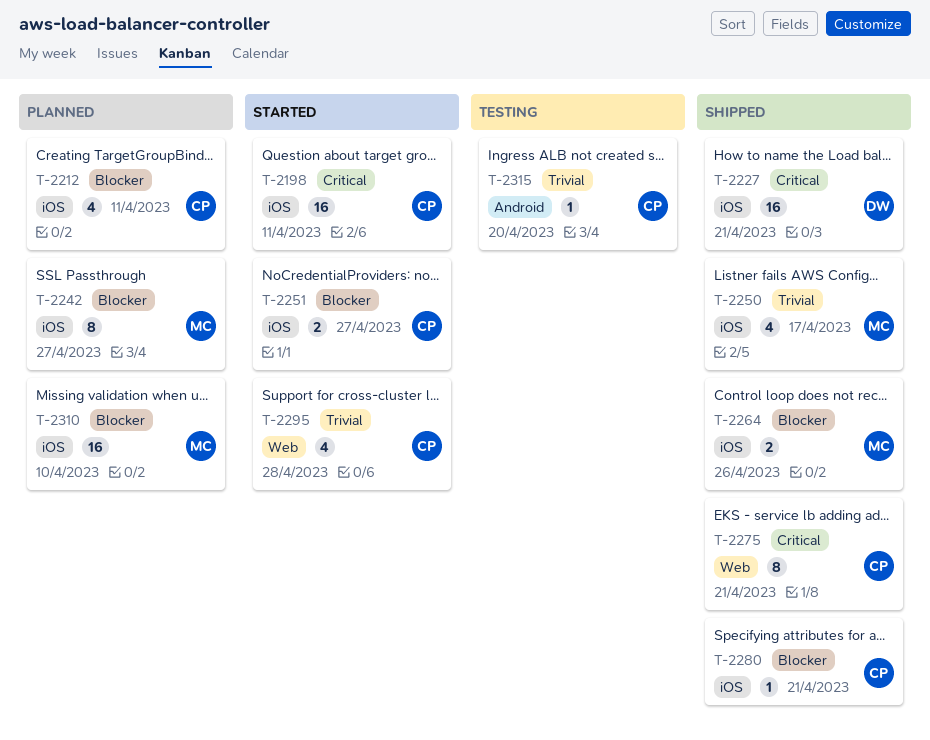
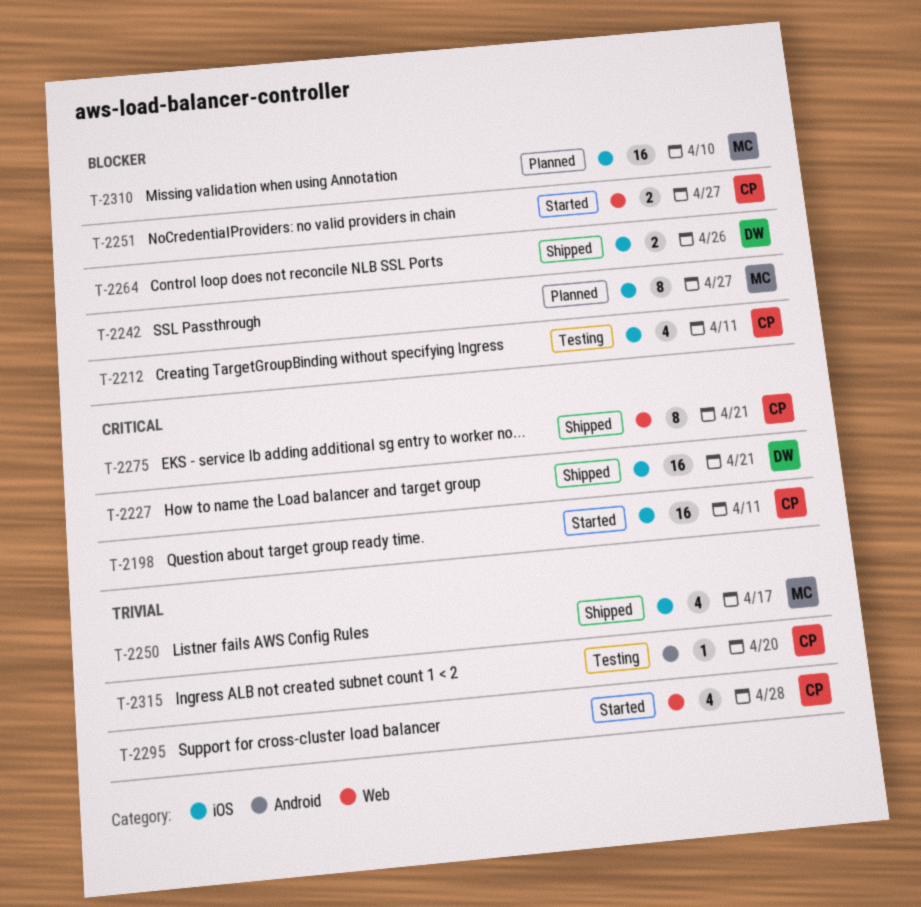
T-2212, status: Planned -> Testing
T-2251, label: iOS -> Web
T-2264, owner: MC -> DW
T-2280: present -> none

